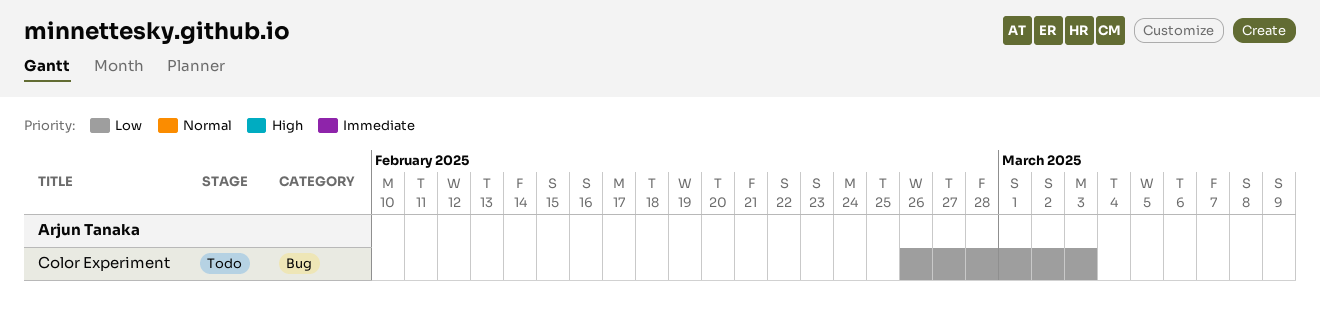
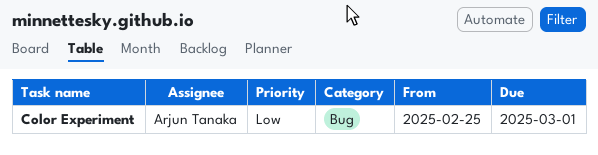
Color Experiment, start: Feb 26 -> Feb 25
Color Experiment, due: Mar 3 -> Mar 1

